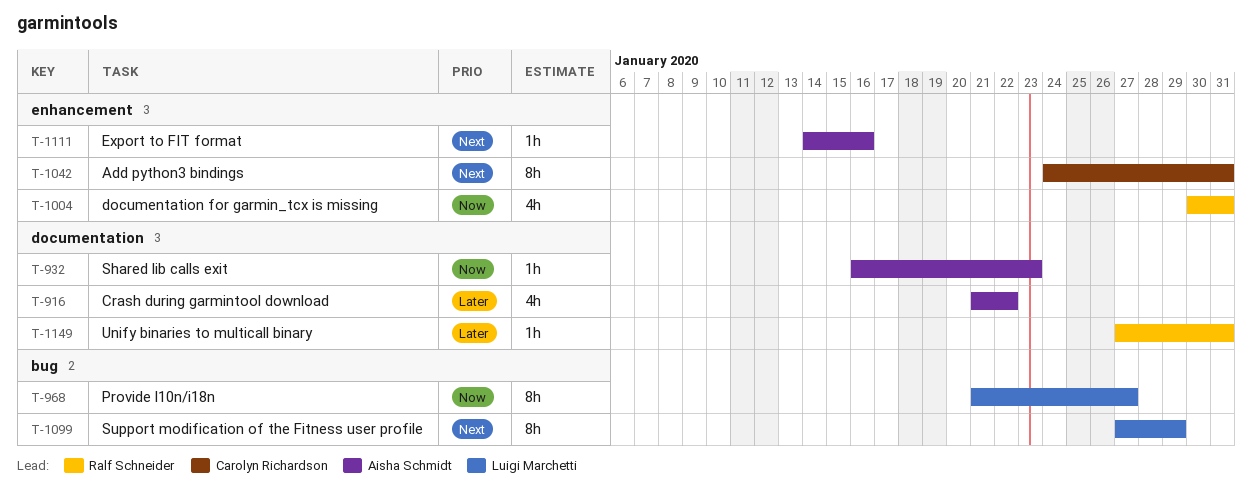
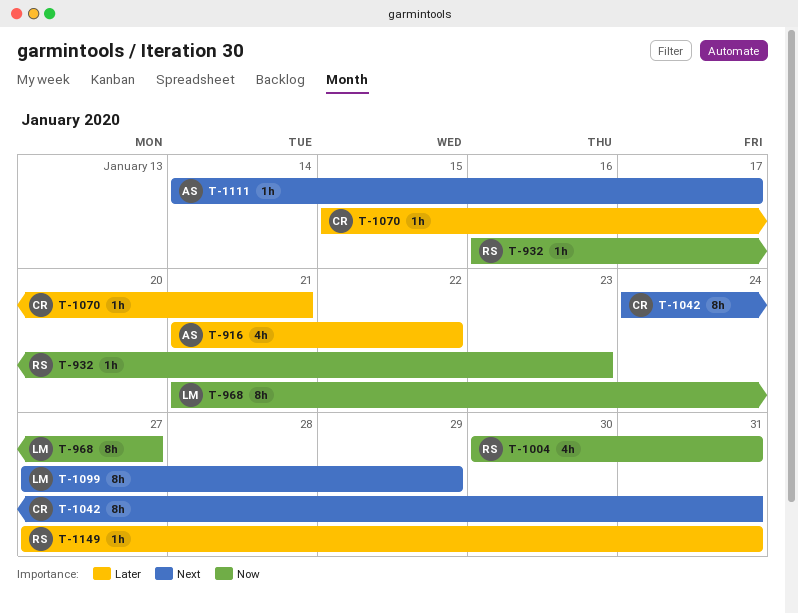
T-932, owner: Aisha Schmidt -> Ralf Schneider
T-1070: none -> present
T-1111, due: Jan 16 -> Jan 17

